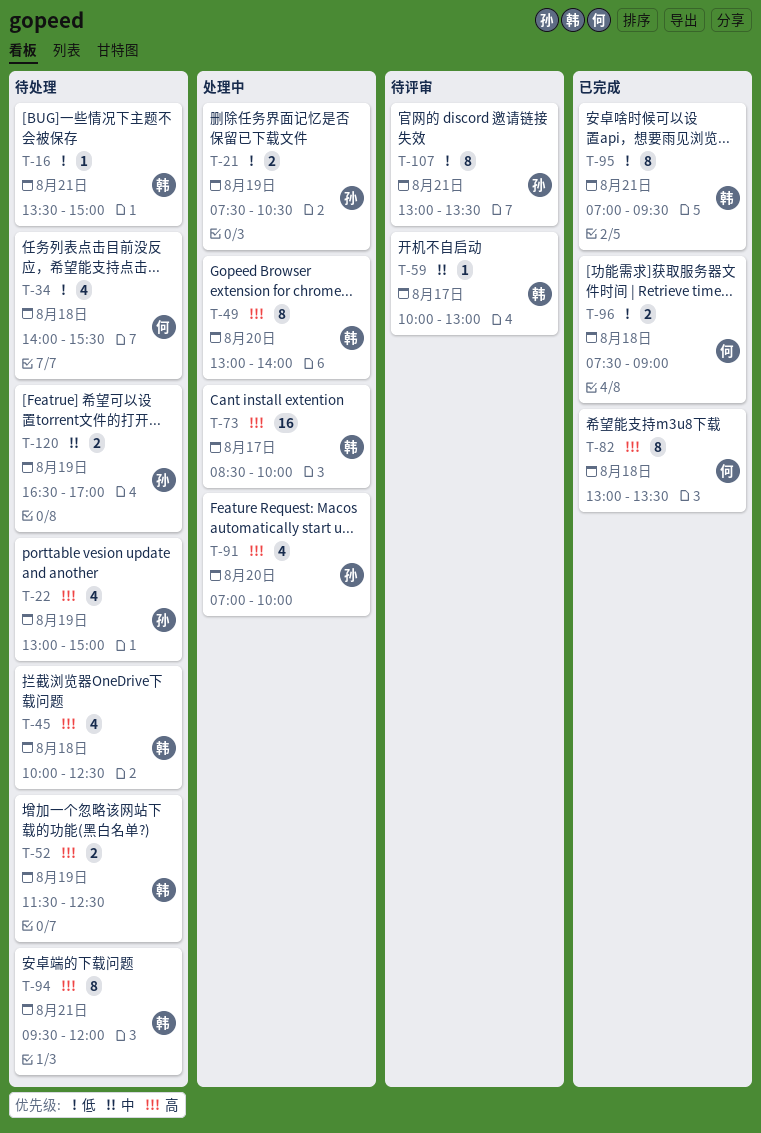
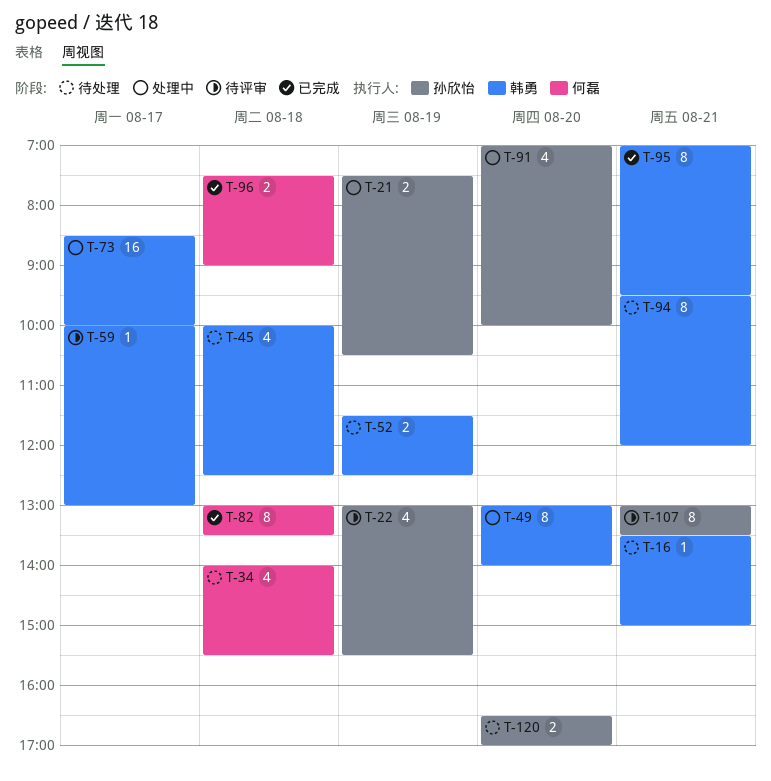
T-22, status: 待处理 -> 待评审
T-22, ends: 15:00 -> 15:30
T-120, day: Aug 19 -> Aug 20

